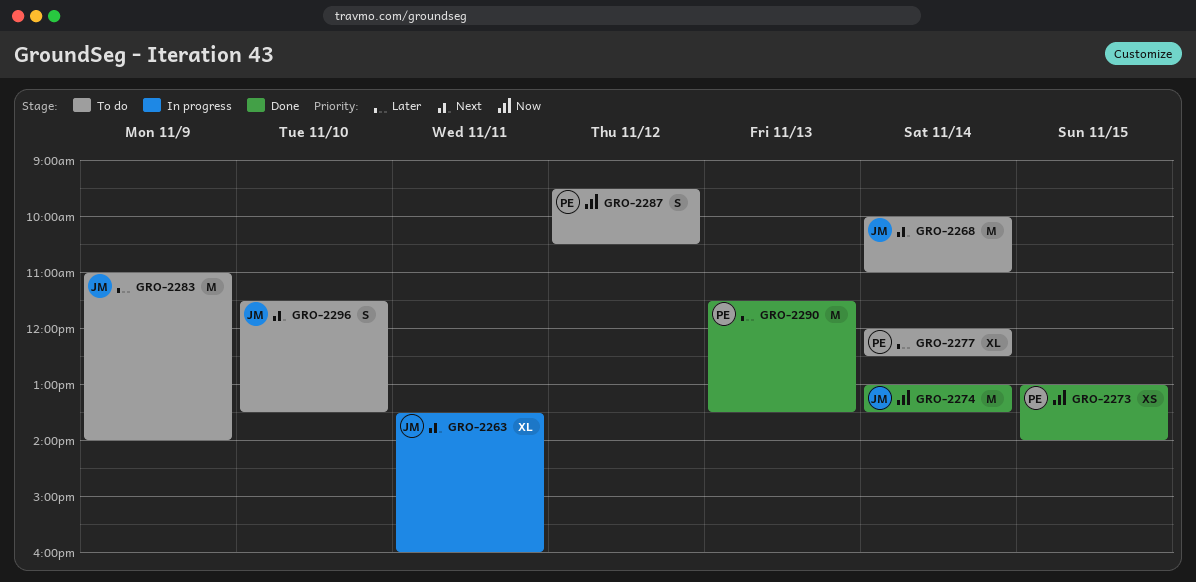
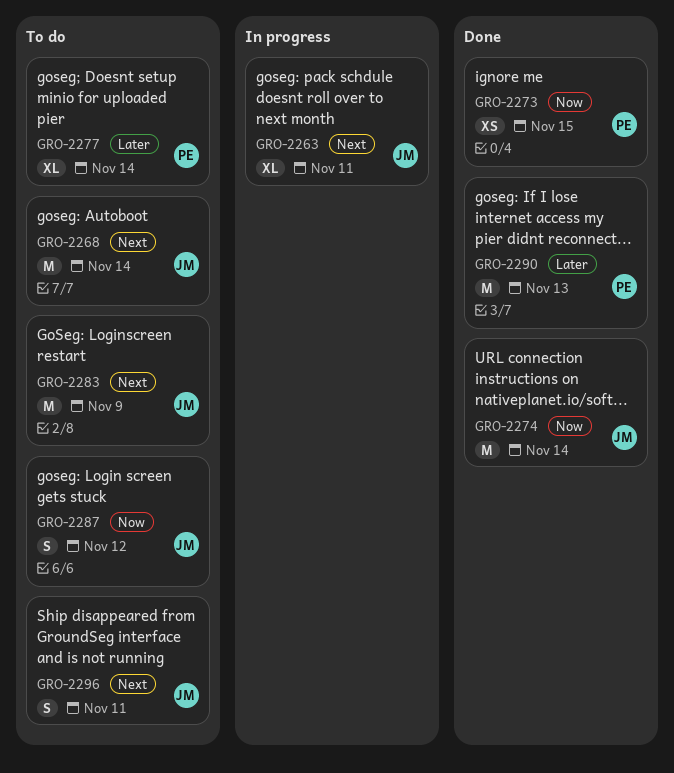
GRO-2283, priority: Later -> Next
GRO-2287, owner: PE -> JM
GRO-2296, day: Nov 10 -> Nov 11

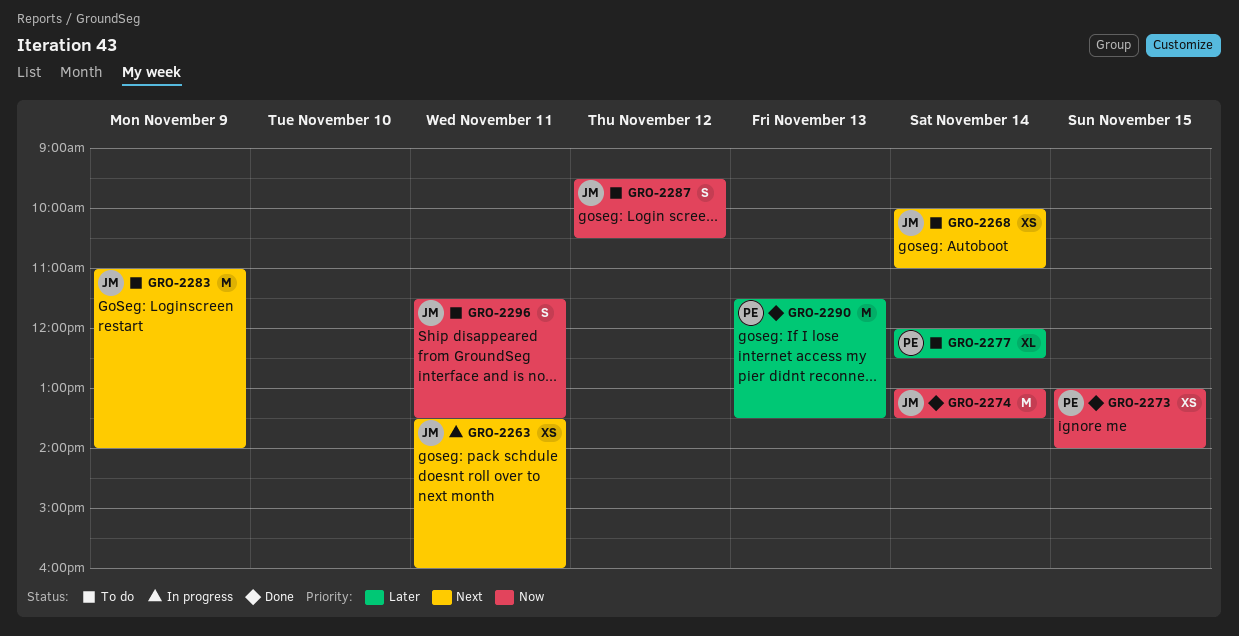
GRO-2263, estimate: XL -> XS
GRO-2268, estimate: M -> XS
GRO-2296, priority: Next -> Now

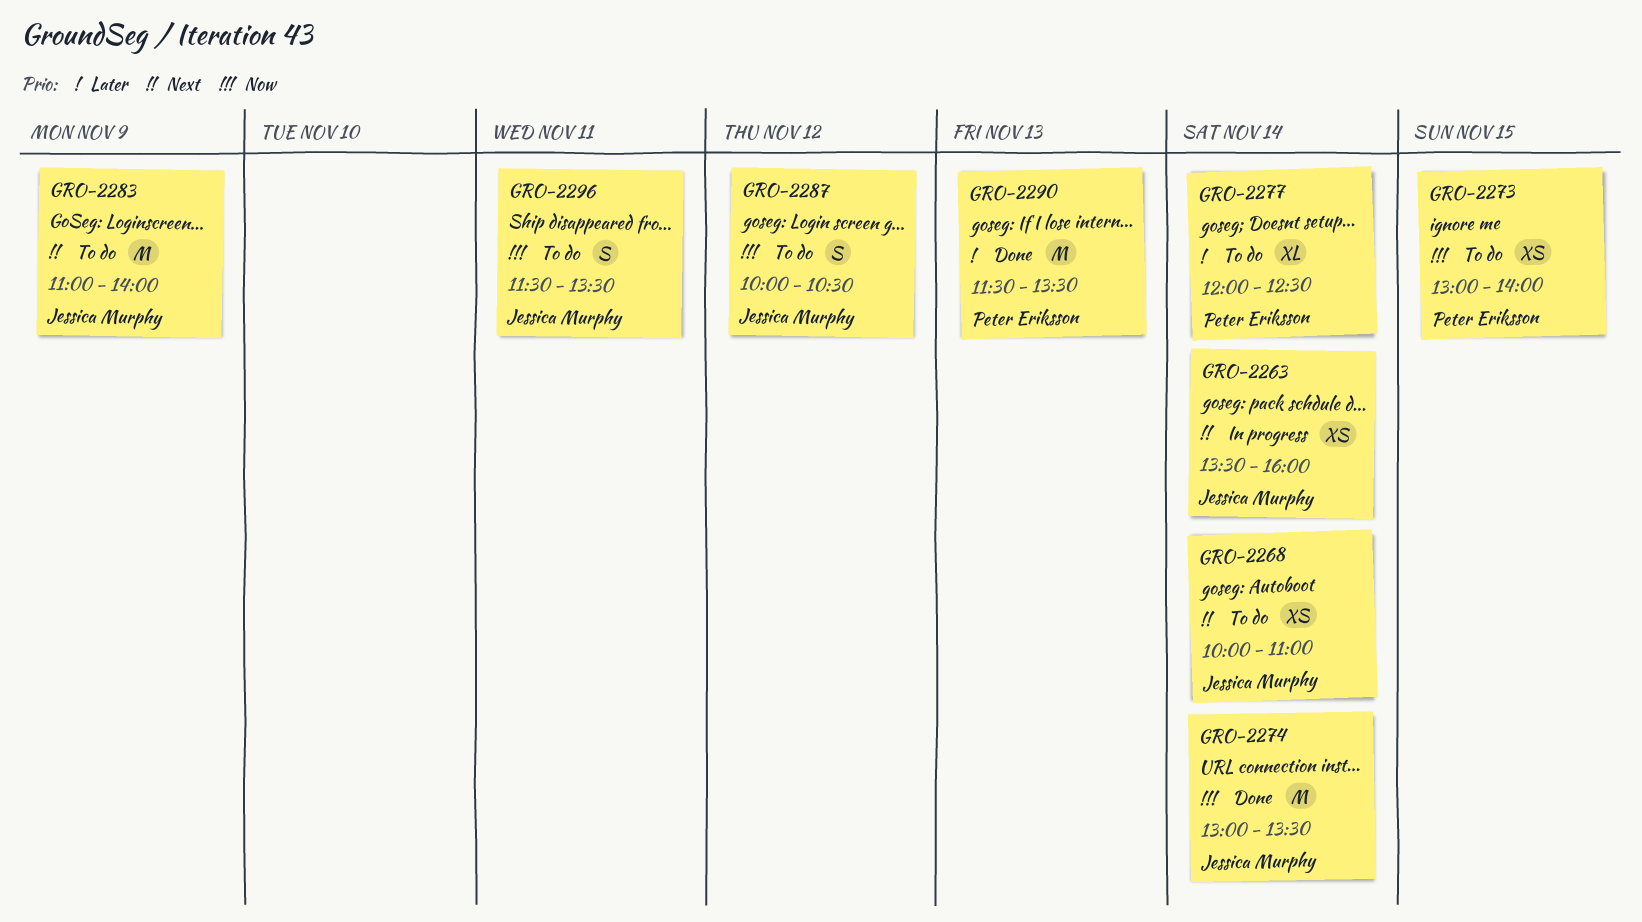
GRO-2263, day: Nov 11 -> Nov 14
GRO-2273, status: Done -> To do
GRO-2287, begins: 09:30 -> 10:00

